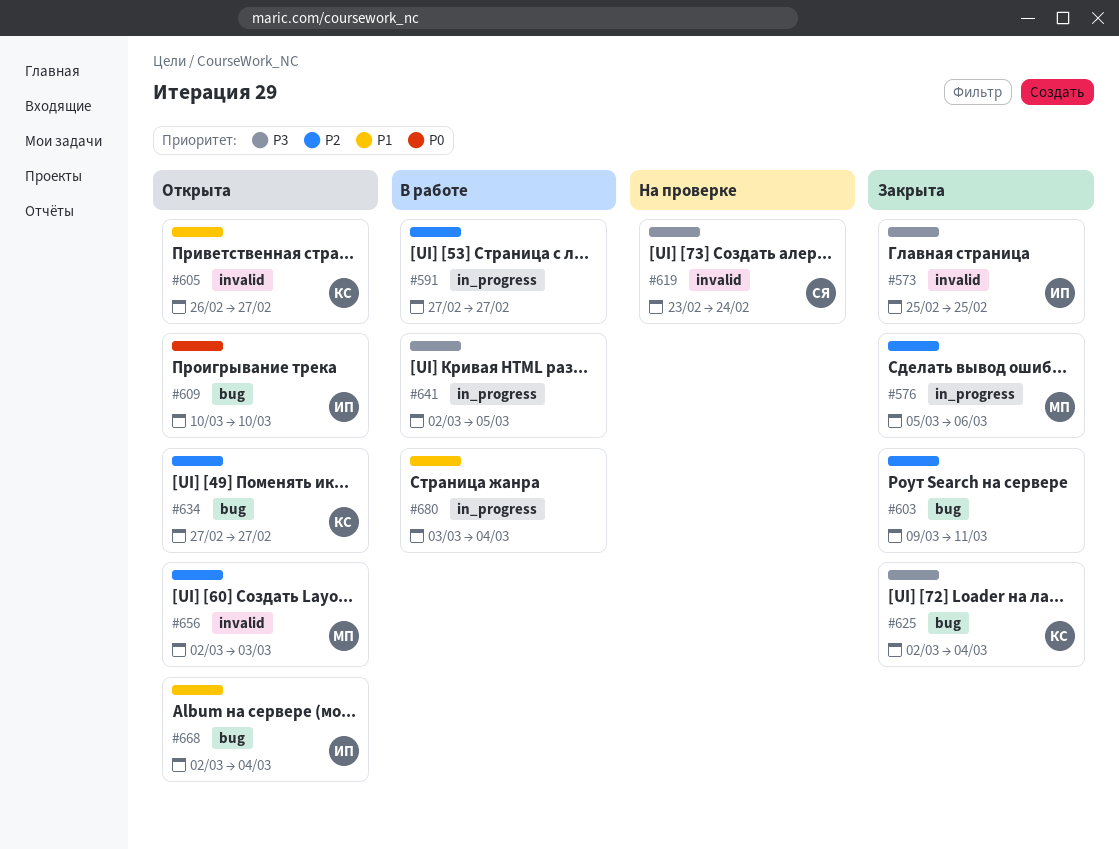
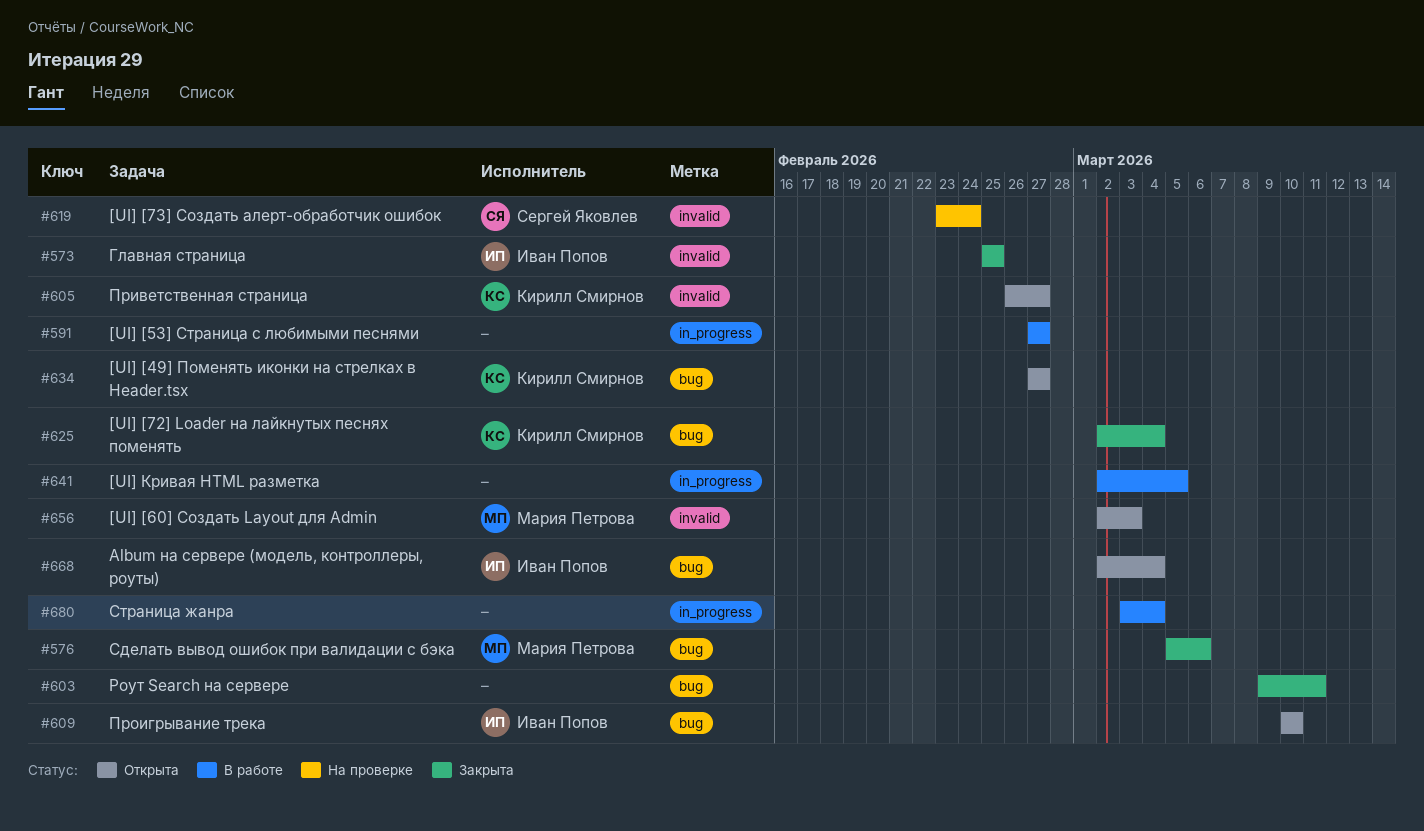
#576, label: in_progress -> bug

